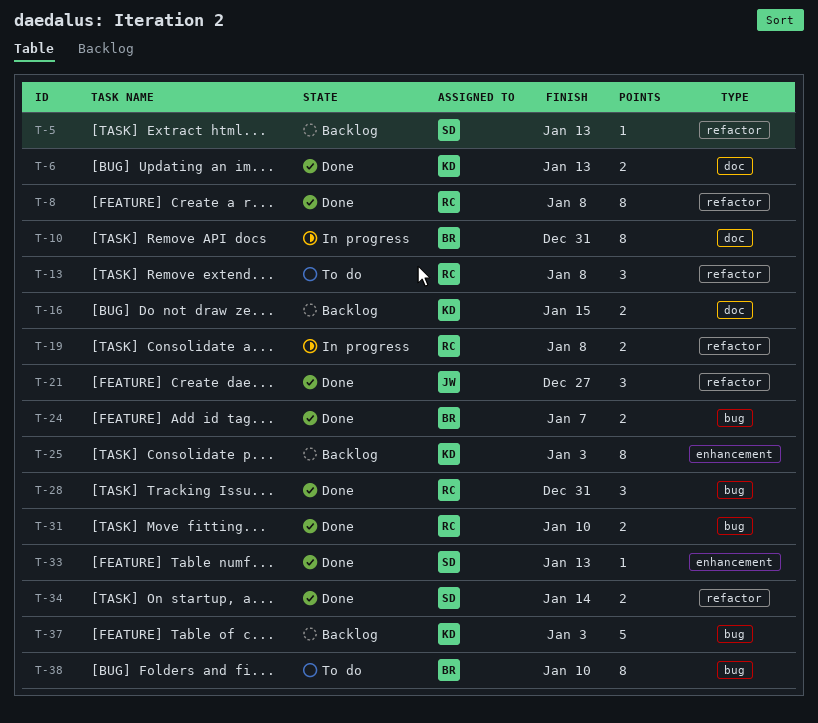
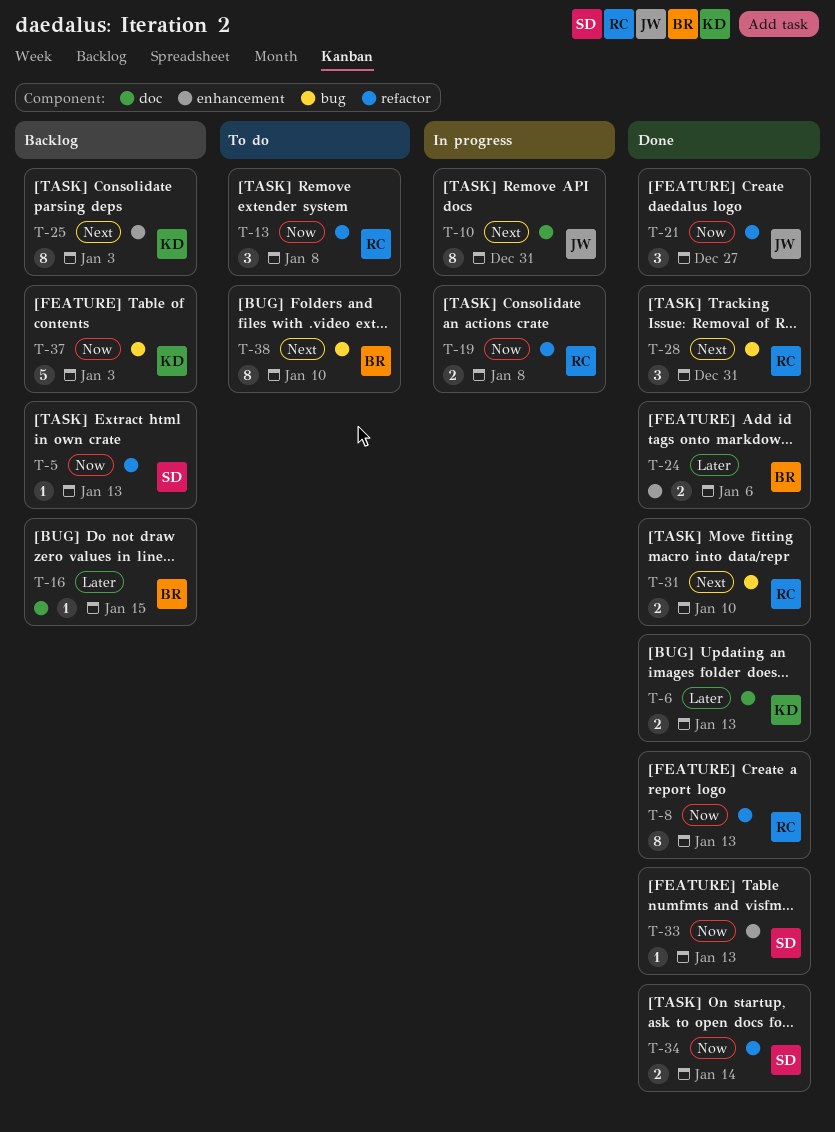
T-8, due: Jan 8 -> Jan 13
T-10, owner: BR -> JW
T-16, owner: KD -> BR
T-16, estimate: 2 -> 1
T-24, label: bug -> enhancement
T-24, due: Jan 7 -> Jan 6

